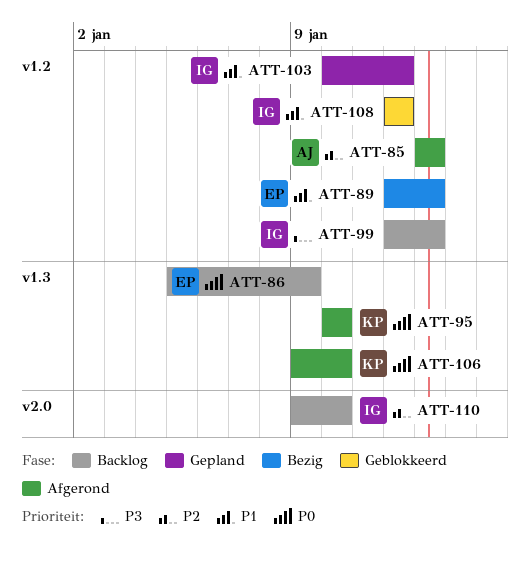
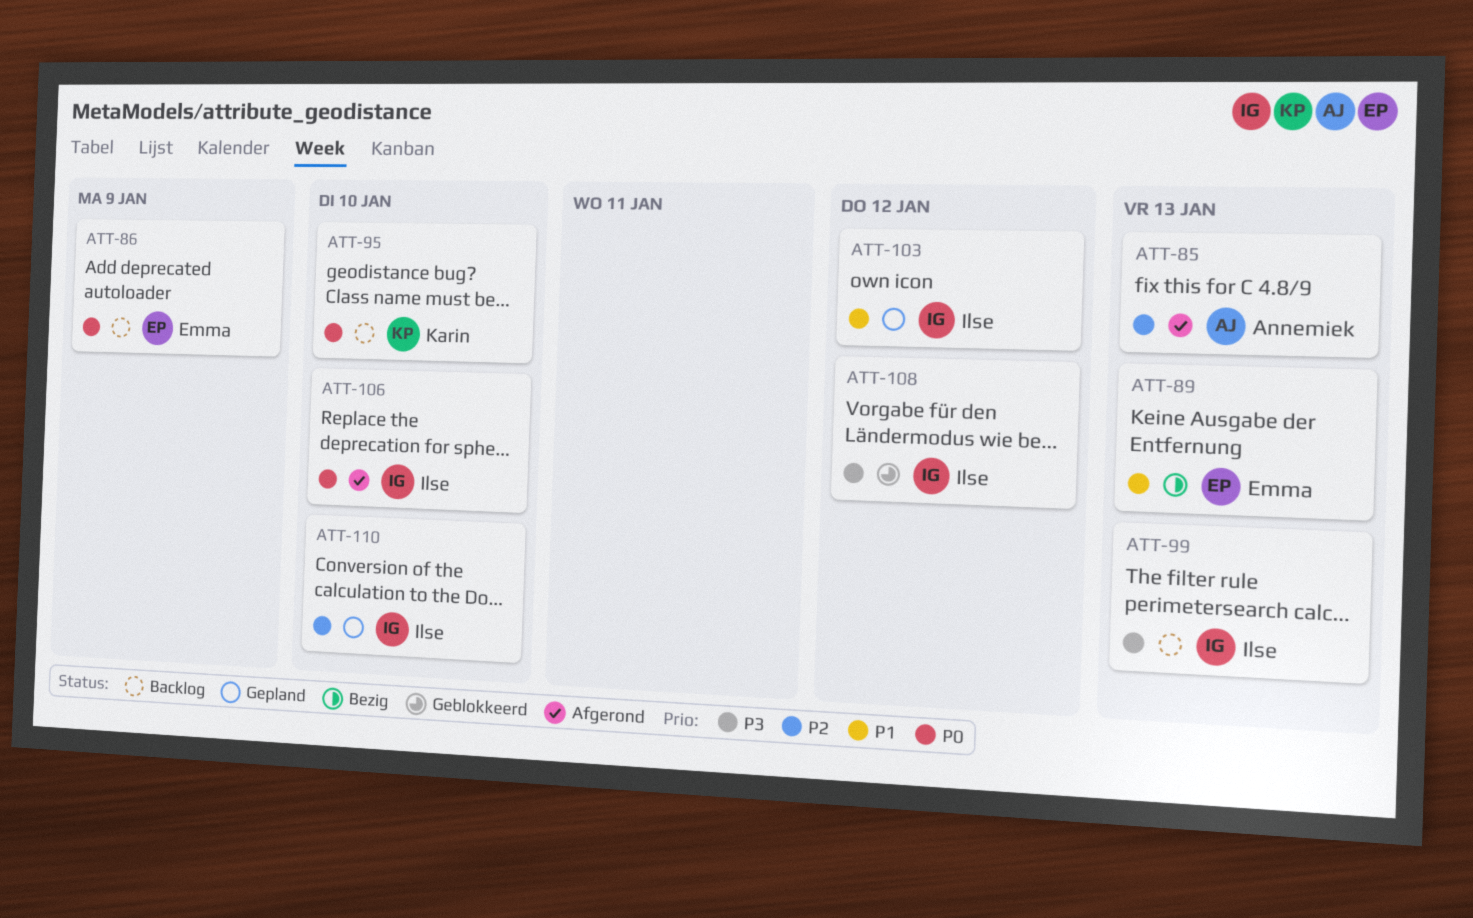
ATT-95, status: Afgerond -> Backlog
ATT-106, owner: Karin -> Ilse
ATT-108, priority: P1 -> P3
ATT-110, status: Backlog -> Gepland

